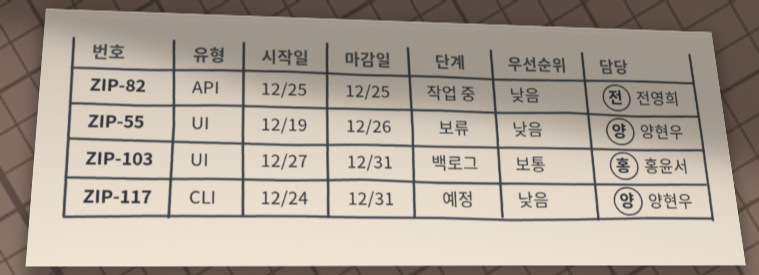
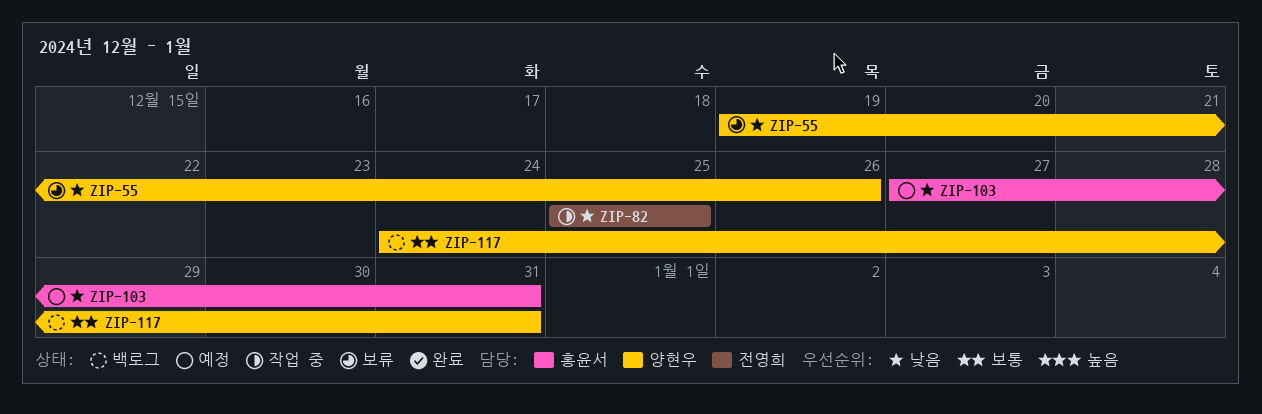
ZIP-103, status: 백로그 -> 예정
ZIP-103, priority: 보통 -> 낮음
ZIP-117, status: 예정 -> 백로그
ZIP-117, priority: 낮음 -> 보통

